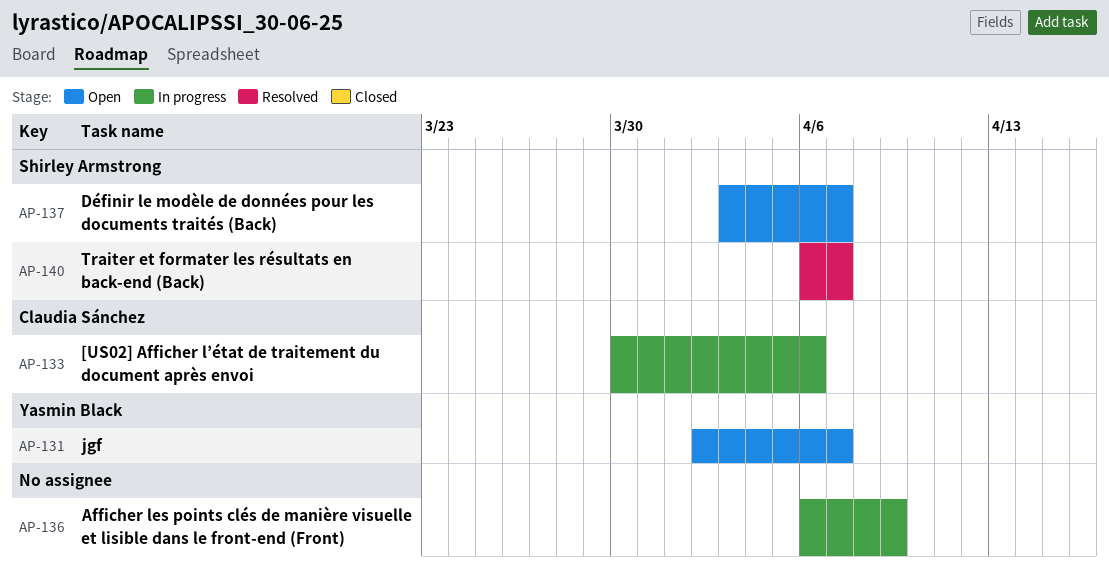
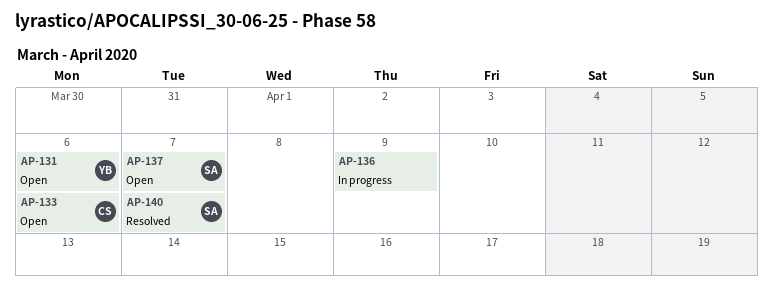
AP-131, due: Apr 7 -> Apr 6
AP-133, status: In progress -> Open

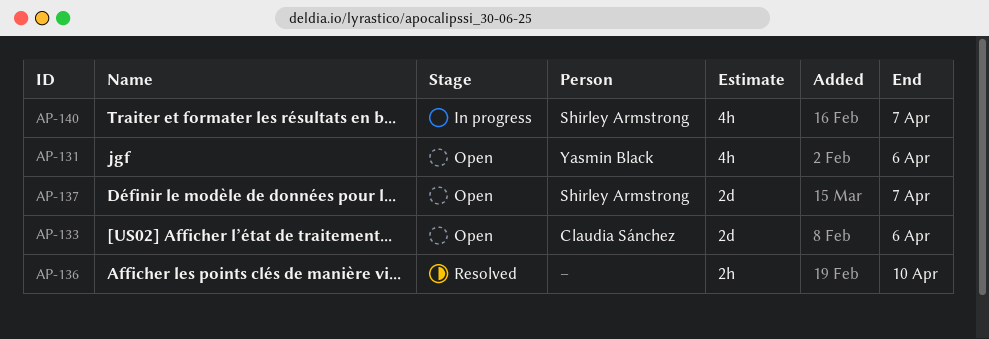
AP-136, status: In progress -> Resolved
AP-136, due: Apr 9 -> Apr 10
AP-140, status: Resolved -> In progress

